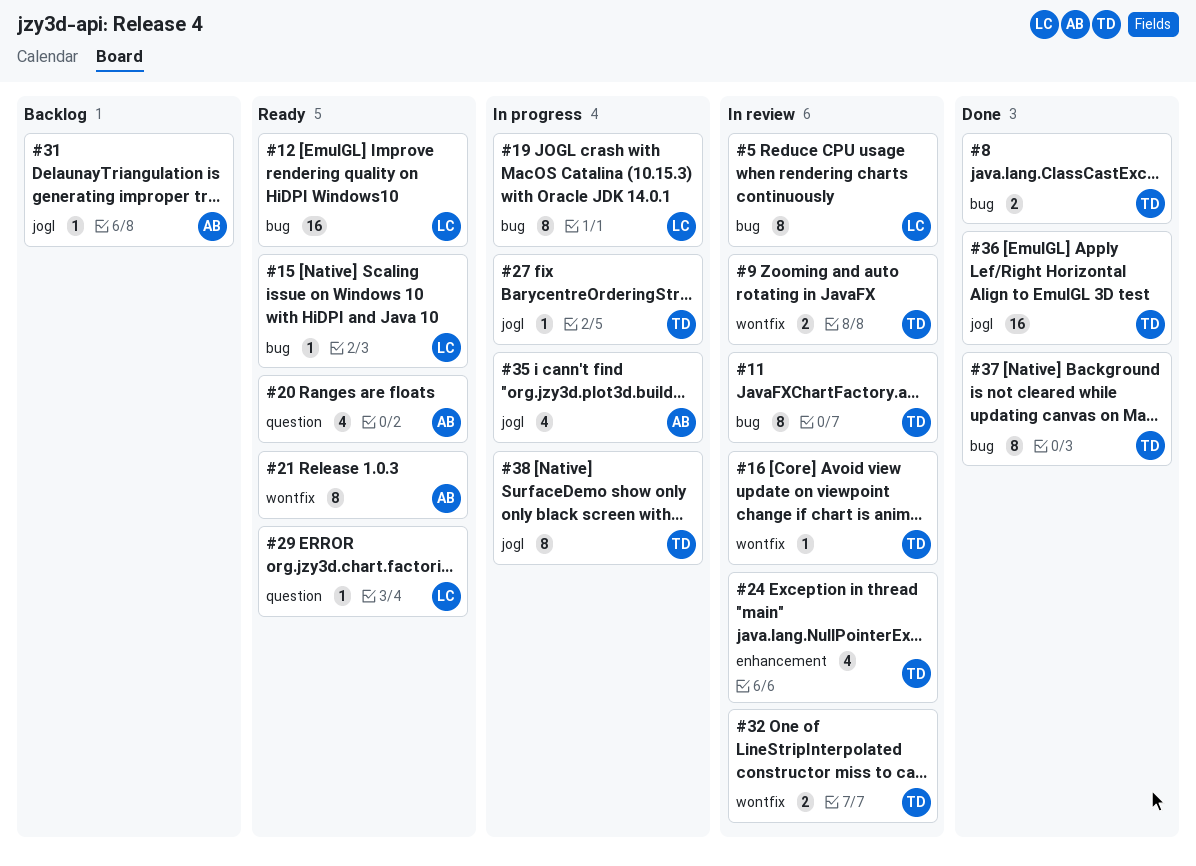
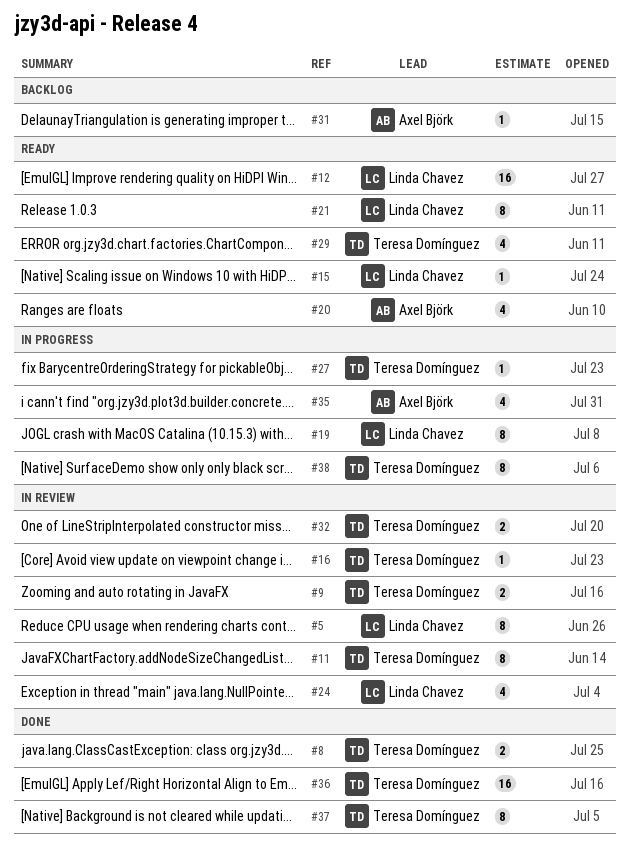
#21, owner: Axel Björk -> Linda Chavez
#24, owner: Teresa Domínguez -> Linda Chavez
#29, owner: Linda Chavez -> Teresa Domínguez
#29, estimate: 1 -> 4

